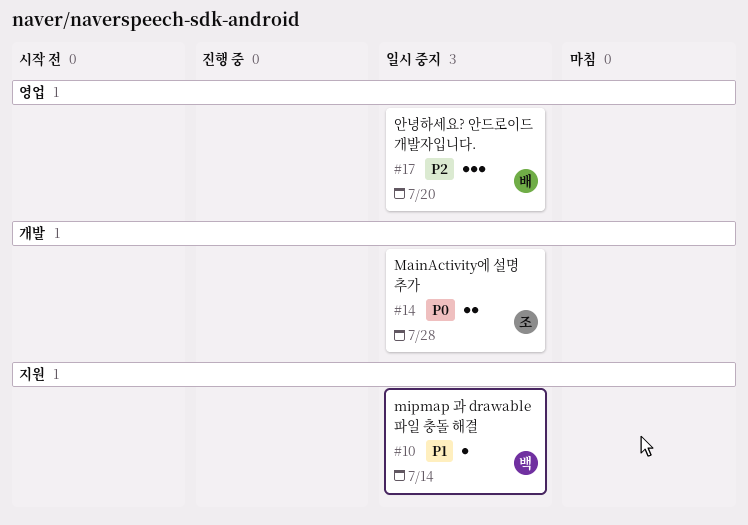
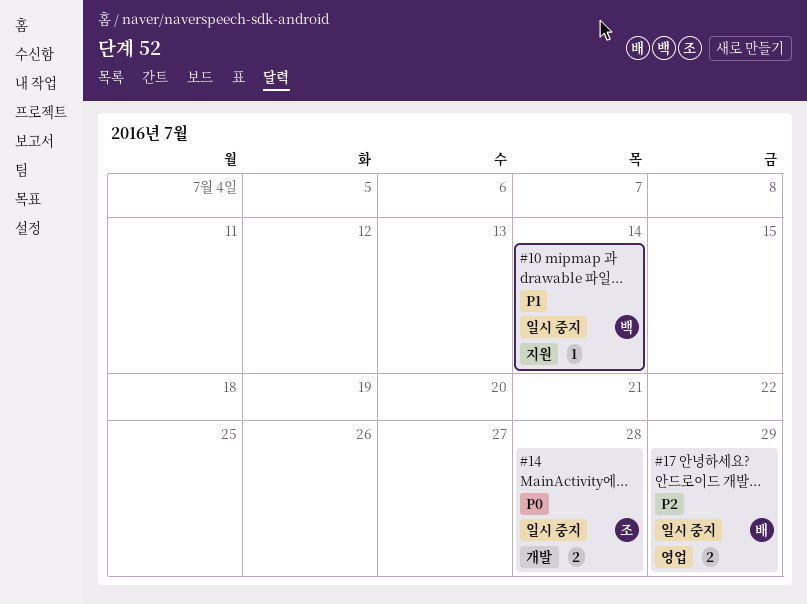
#17, estimate: 3 -> 2
#17, due: Jul 20 -> Jul 29

